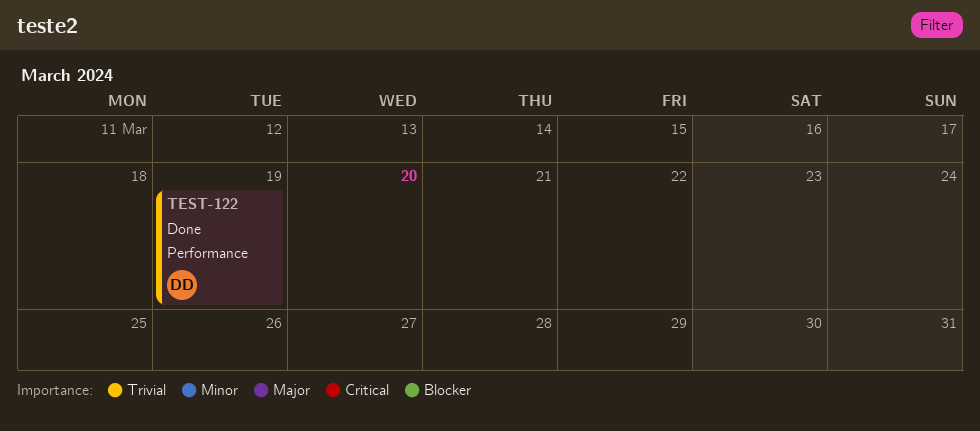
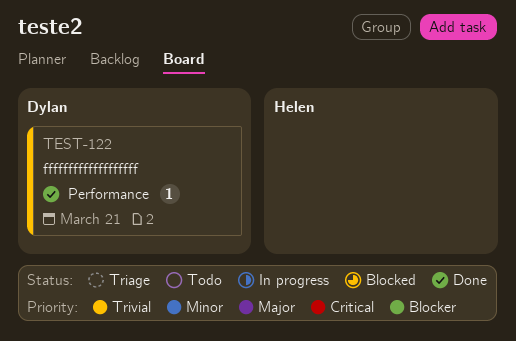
TEST-122, due: Mar 19 -> Mar 21

